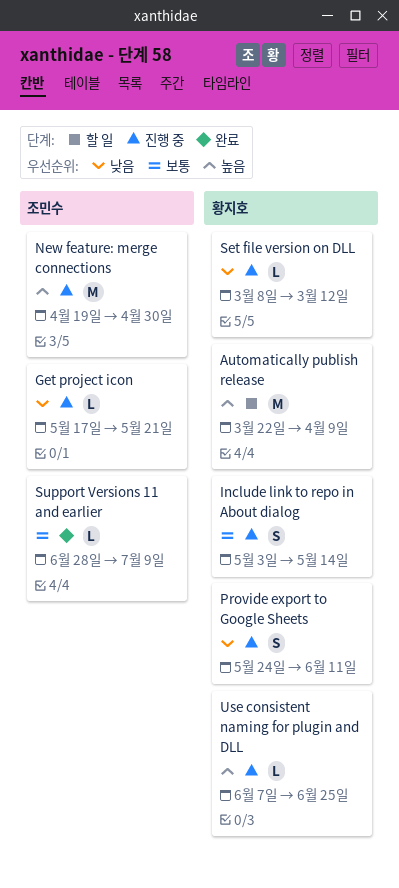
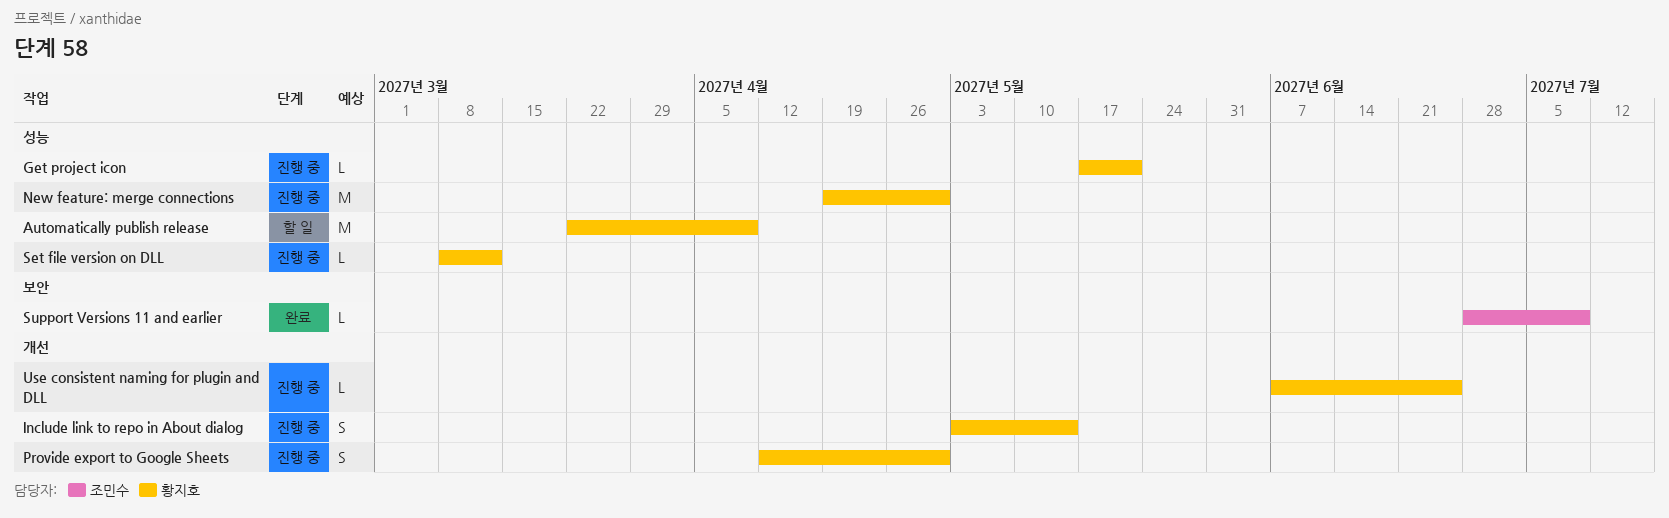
Get project icon, owner: 조민수 -> 황지호
New feature: merge connections, owner: 조민수 -> 황지호
Provide export to Google Sheets, start: May 24 -> Apr 12
Provide export to Google Sheets, due: Jun 11 -> Apr 30

